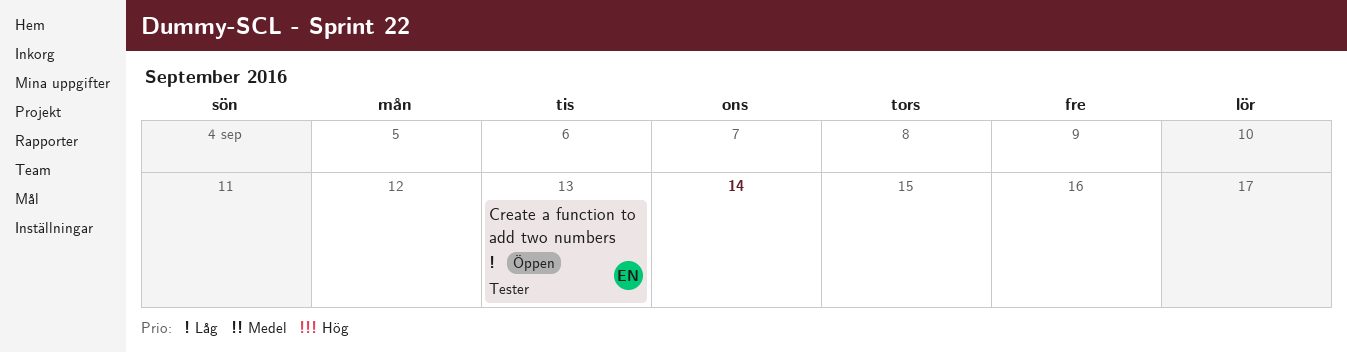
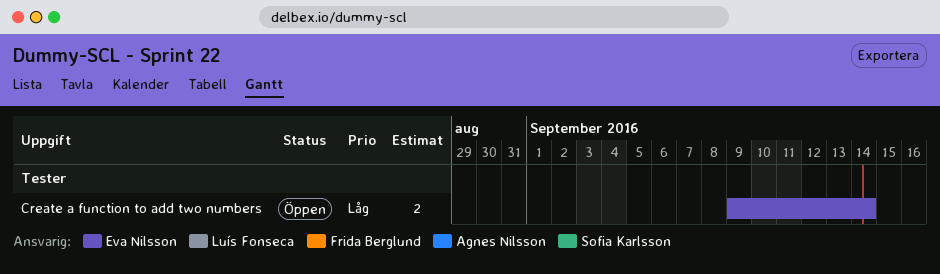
Create a function to add two numbers, due: Sep 13 -> Sep 14

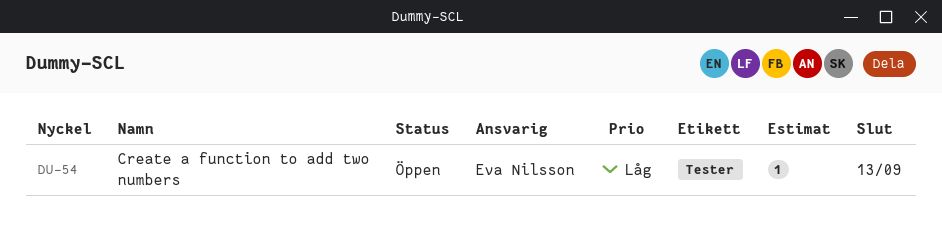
Create a function to add two numbers, estimate: 2 -> 1
Create a function to add two numbers, due: Sep 14 -> Sep 13

